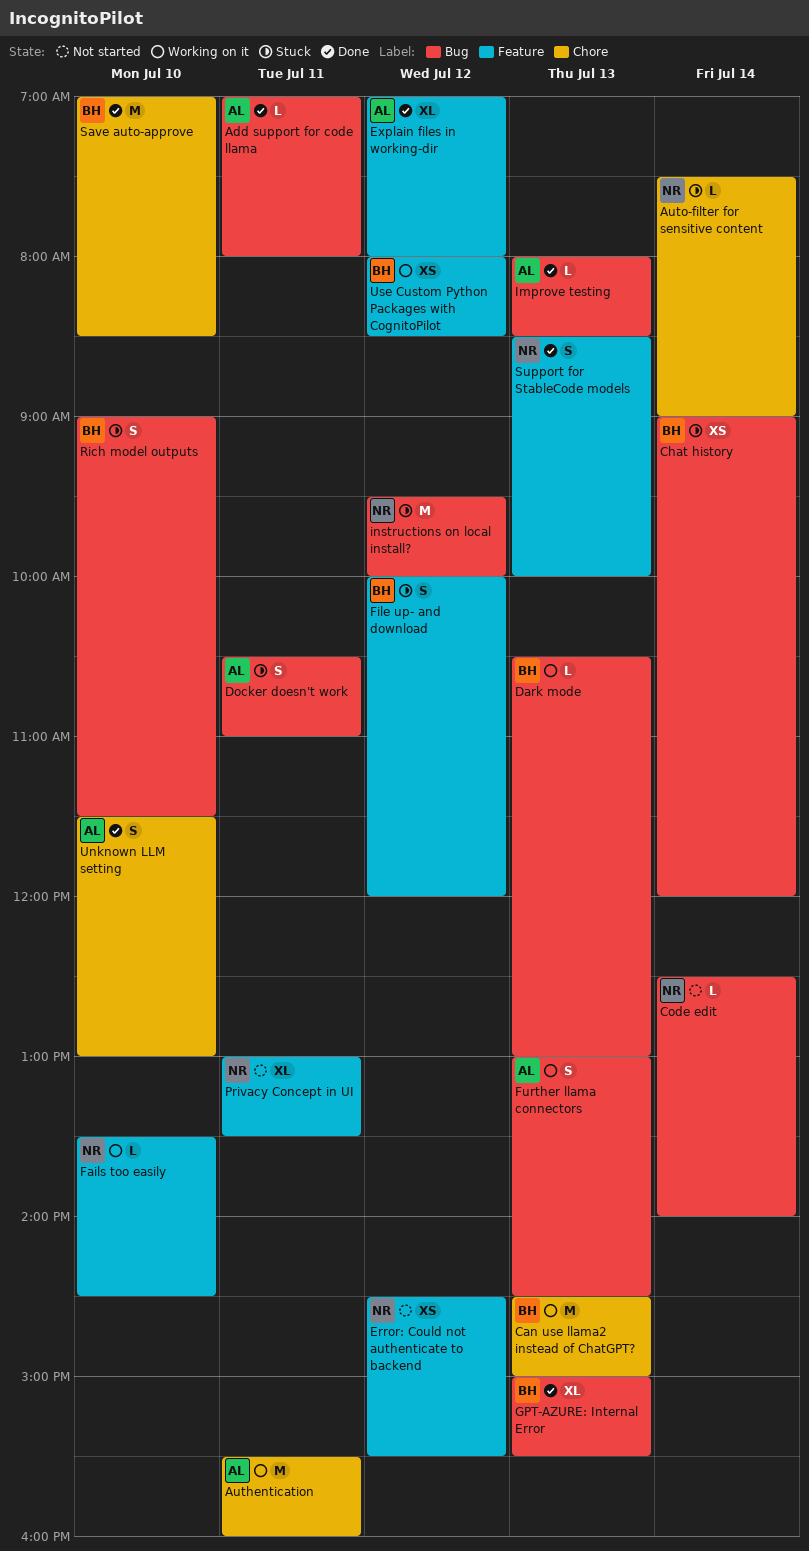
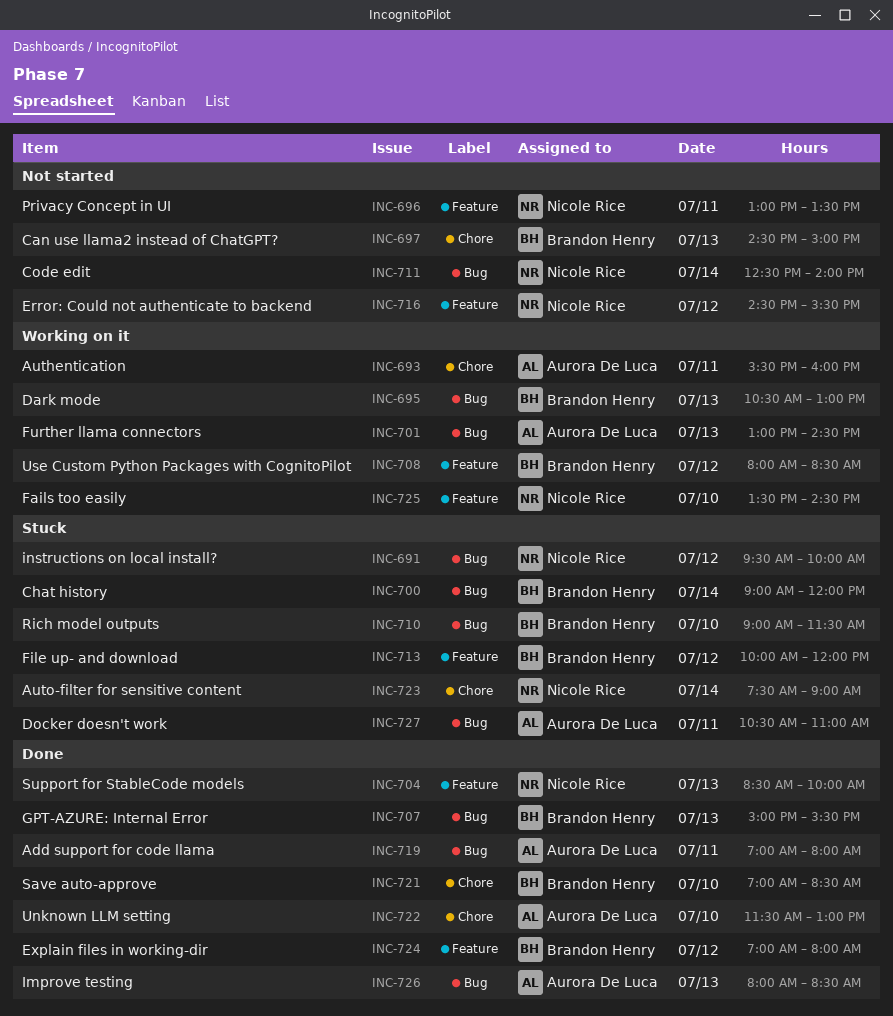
Can use llama2 instead of ChatGPT?, status: Working on it -> Not started
Explain files in working-dir, owner: Aurora De Luca -> Brandon Henry

